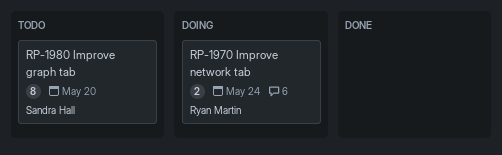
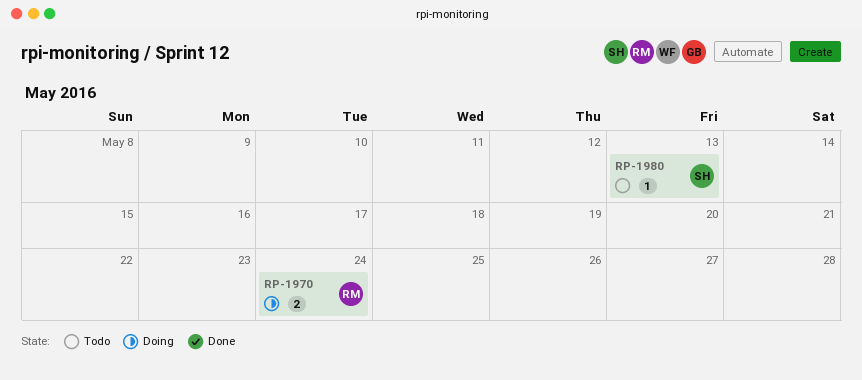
RP-1980, estimate: 8 -> 1
RP-1980, due: May 20 -> May 13

